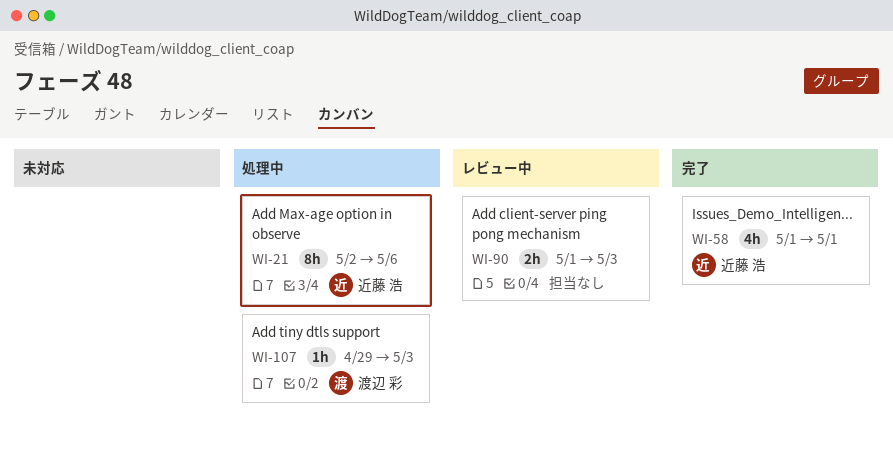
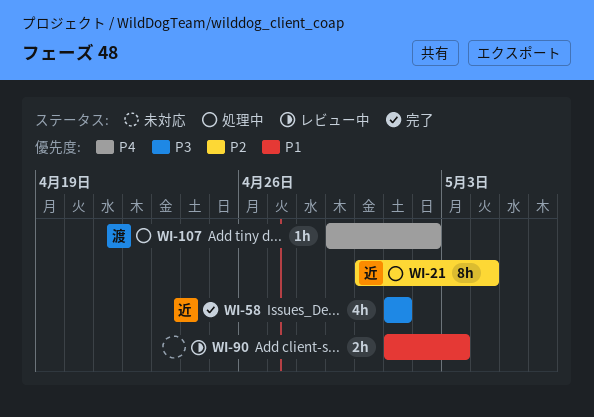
WI-21, start: May 2 -> Apr 30
WI-21, due: May 6 -> May 4
WI-107, due: May 3 -> May 2

